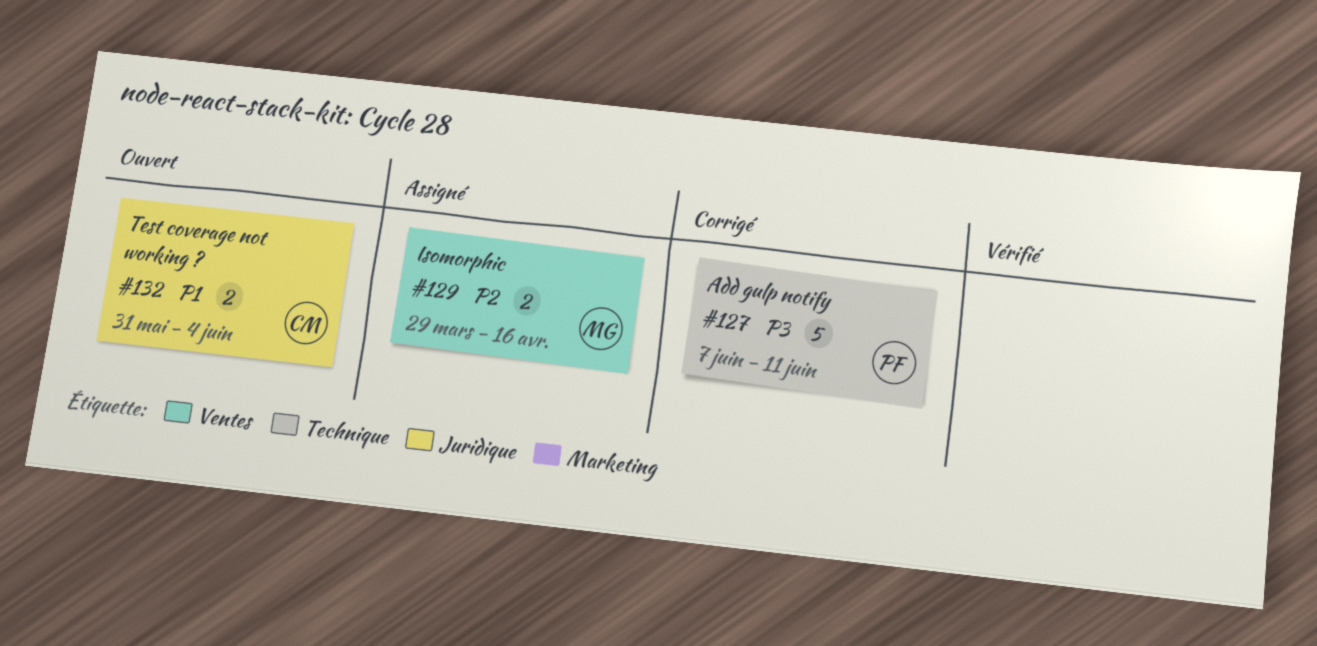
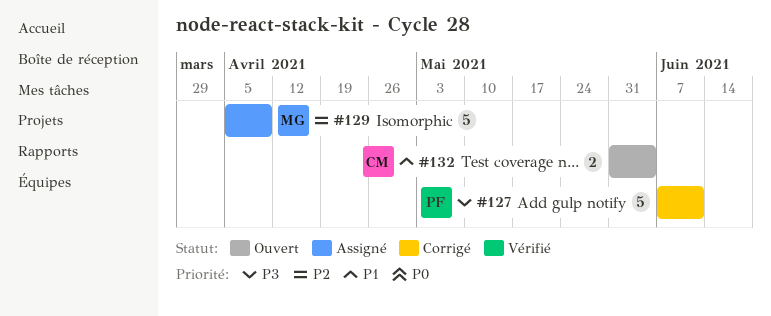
#129, estimate: 2 -> 5
#129, start: Mar 29 -> Apr 5
#129, due: Apr 16 -> Apr 9

